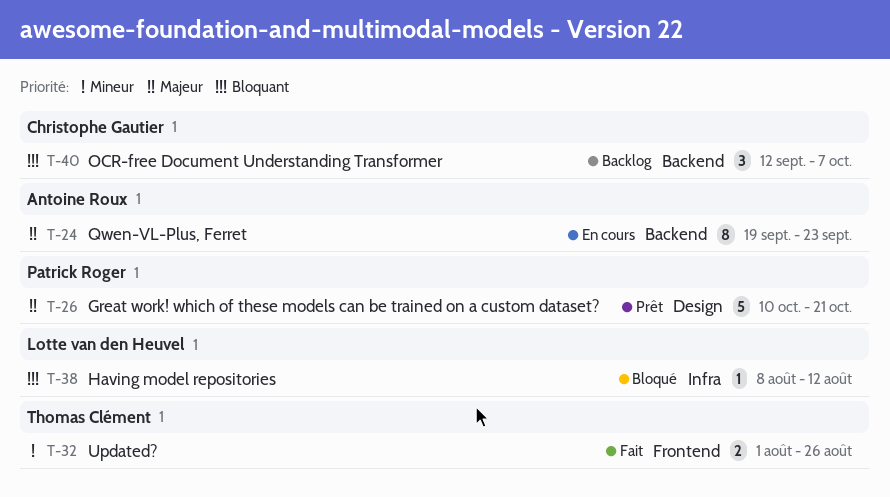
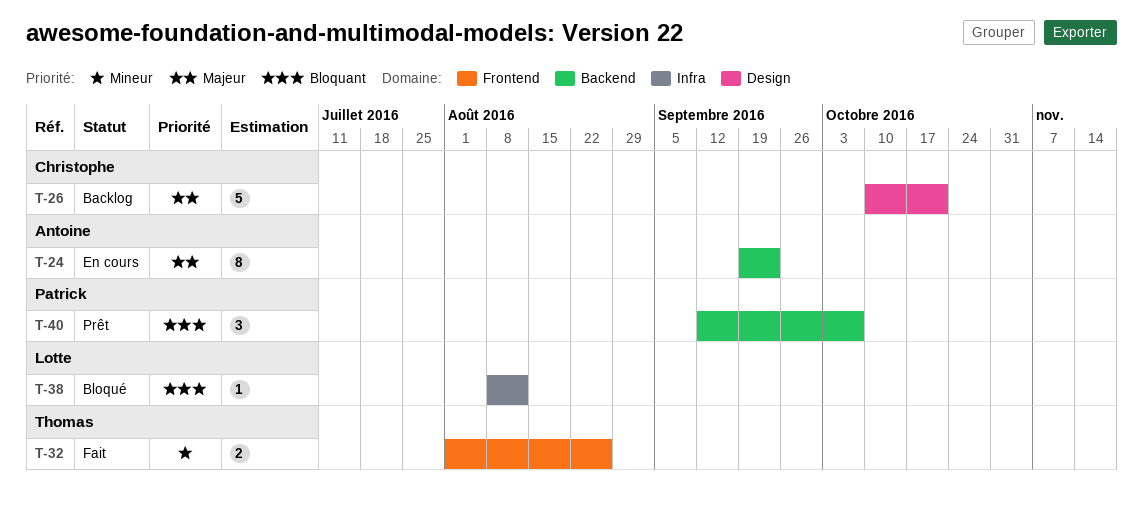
T-26, status: Prêt -> Backlog
T-26, owner: Patrick Roger -> Christophe Gautier
T-40, status: Backlog -> Prêt
T-40, owner: Christophe Gautier -> Patrick Roger

